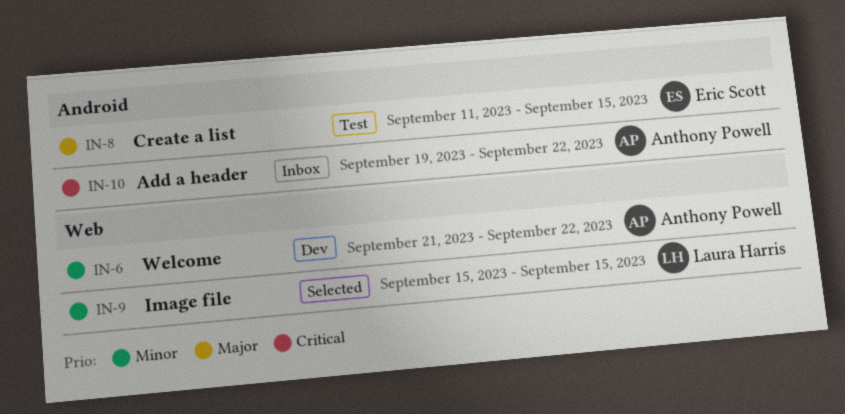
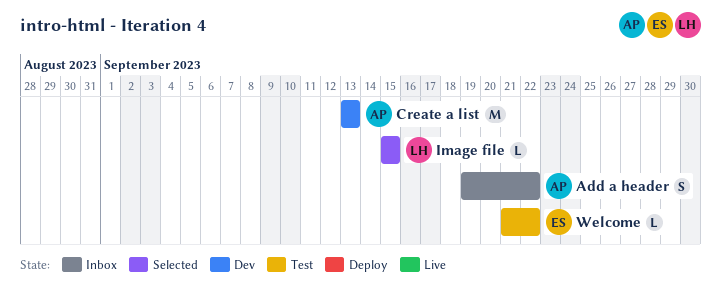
Create a list, status: Test -> Dev
Create a list, owner: Eric Scott -> Anthony Powell
Create a list, start: Sep 11 -> Sep 13
Create a list, due: Sep 15 -> Sep 13
Welcome, status: Dev -> Test
Welcome, owner: Anthony Powell -> Eric Scott

